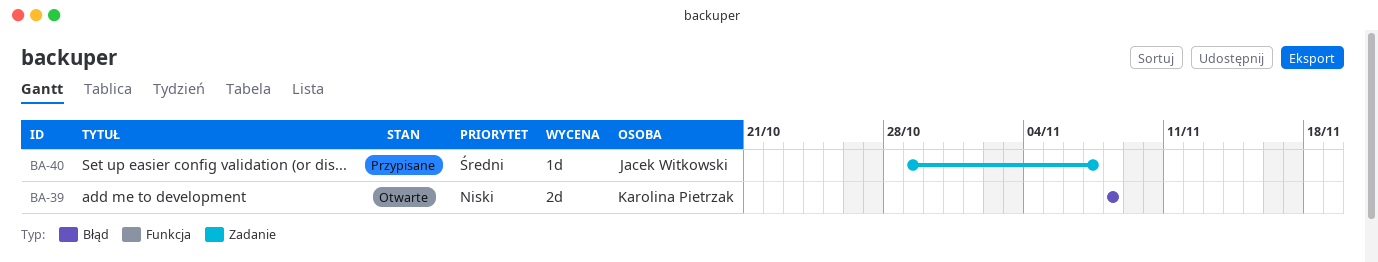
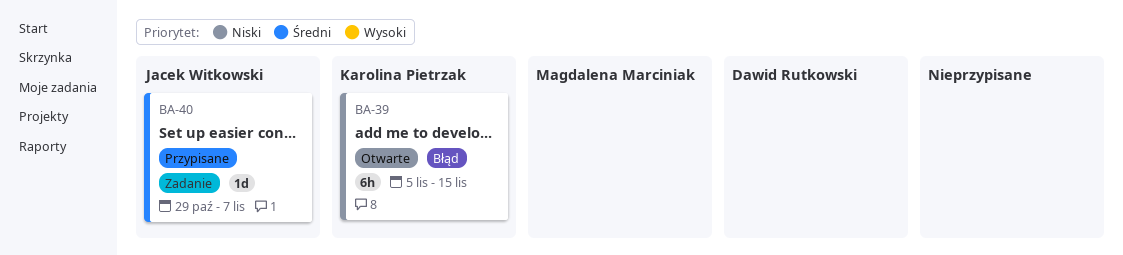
BA-39, estimate: 2d -> 6h
BA-39, start: Nov 8 -> Nov 5
BA-39, due: Nov 8 -> Nov 15

